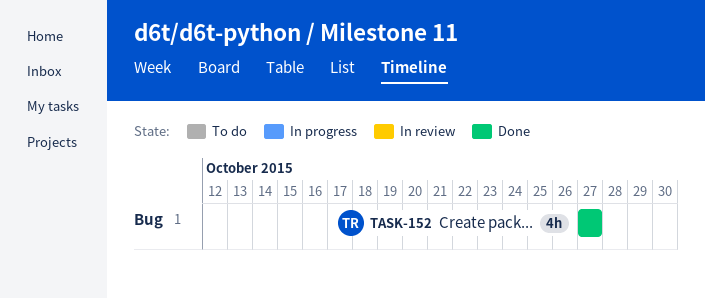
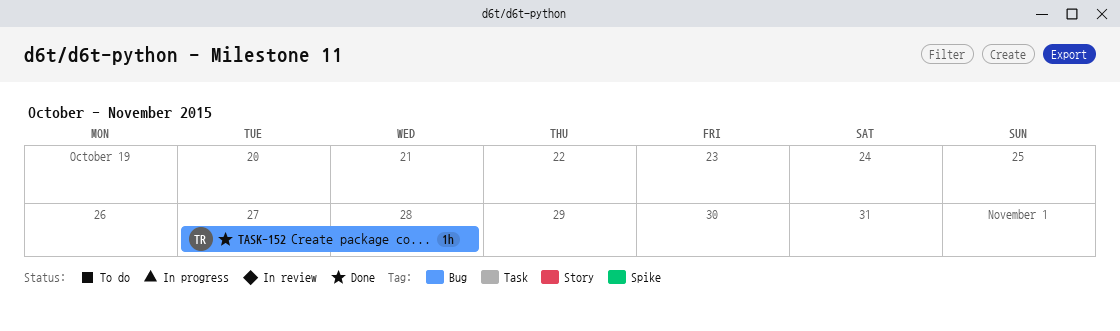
TASK-152, estimate: 4h -> 1h
TASK-152, due: Oct 27 -> Oct 28

